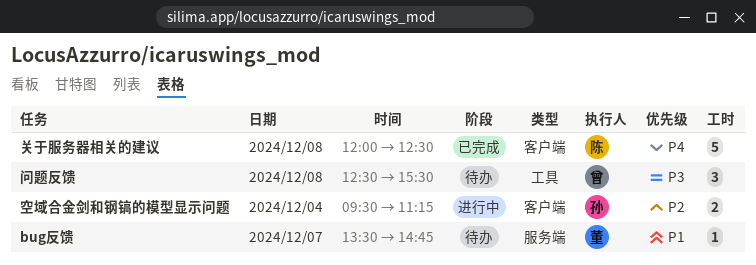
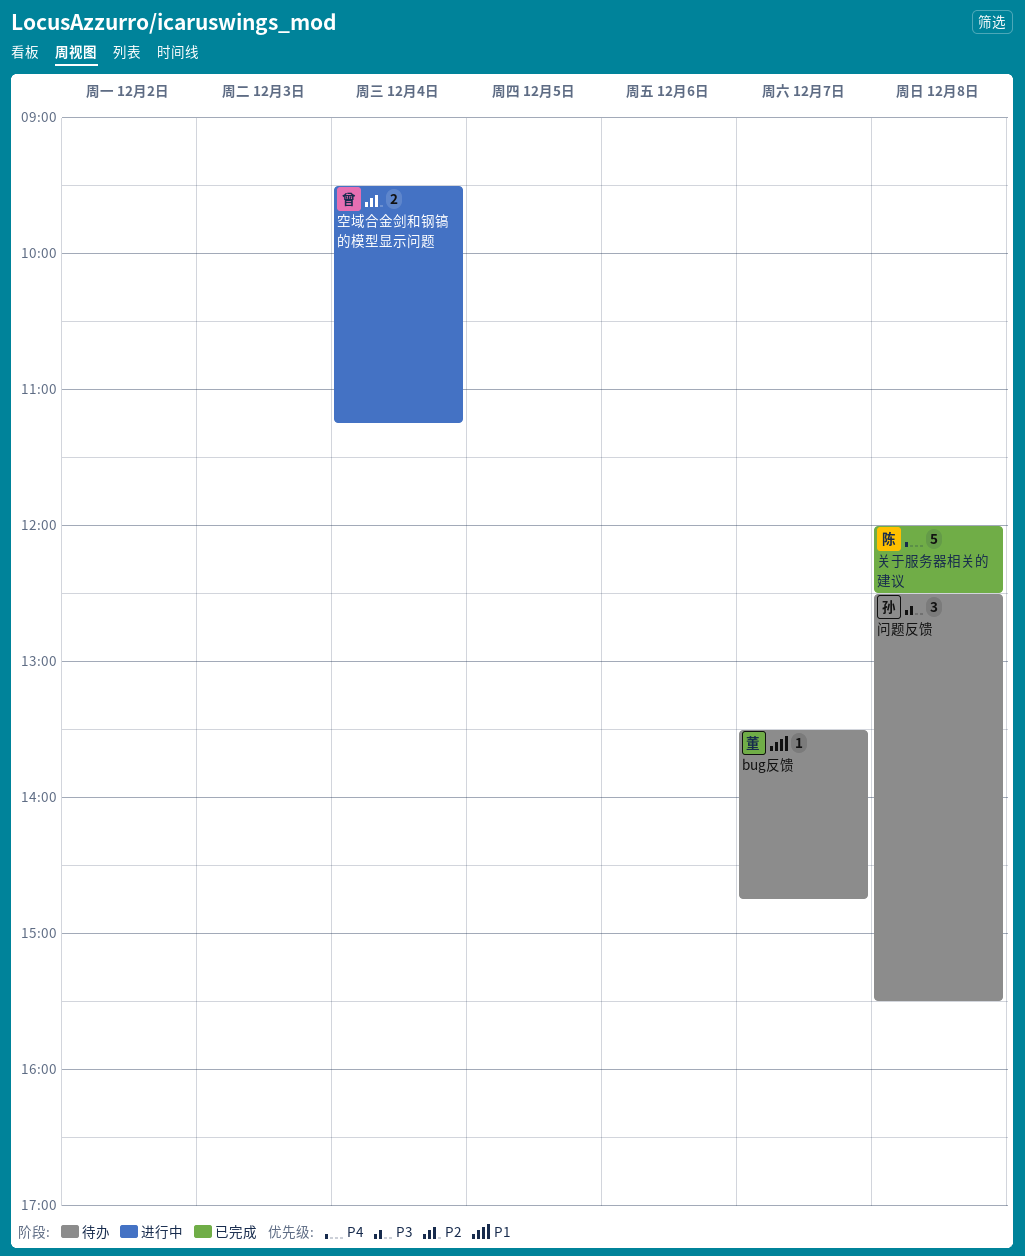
空域合金剑和钢镐的模型显示问题, owner: 孙 -> 曾
问题反馈, owner: 曾 -> 孙

